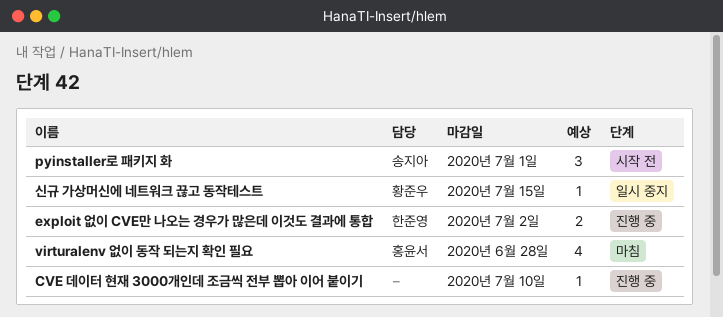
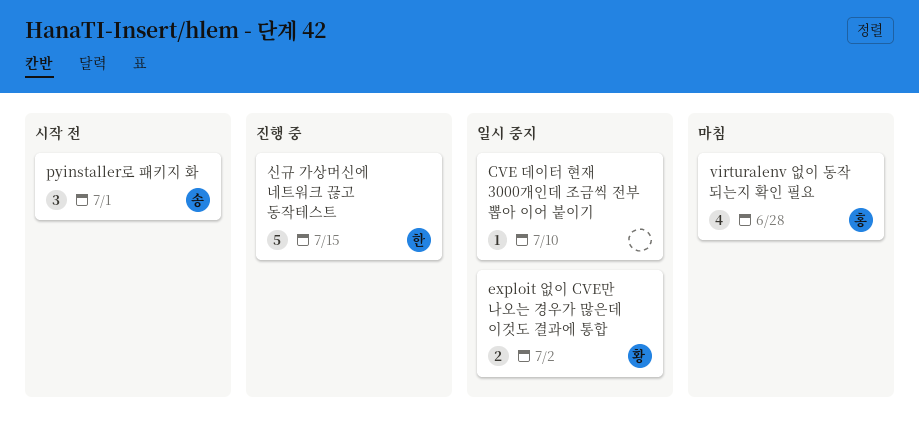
CVE 데이터 현재 3000개인데 조금씩 전부 뽑아 이어 붙이기, status: 진행 중 -> 일시 중지
exploit 없이 CVE만 나오는 경우가 많은데 이것도 결과에 통합, status: 진행 중 -> 일시 중지
exploit 없이 CVE만 나오는 경우가 많은데 이것도 결과에 통합, owner: 한준영 -> 황준우
신규 가상머신에 네트워크 끊고 동작테스트, status: 일시 중지 -> 진행 중
신규 가상머신에 네트워크 끊고 동작테스트, owner: 황준우 -> 한준영
신규 가상머신에 네트워크 끊고 동작테스트, estimate: 1 -> 5

